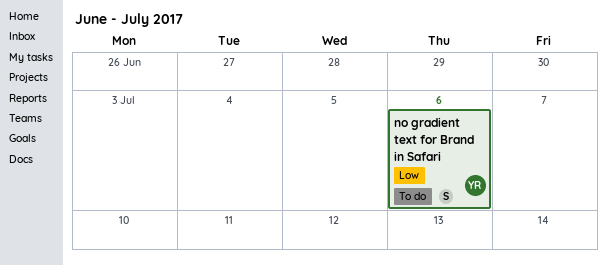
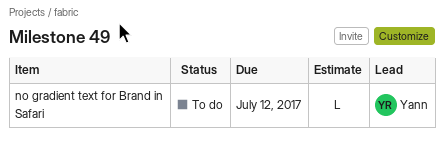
no gradient text for Brand in Safari, estimate: S -> L
no gradient text for Brand in Safari, due: Jul 6 -> Jul 12

